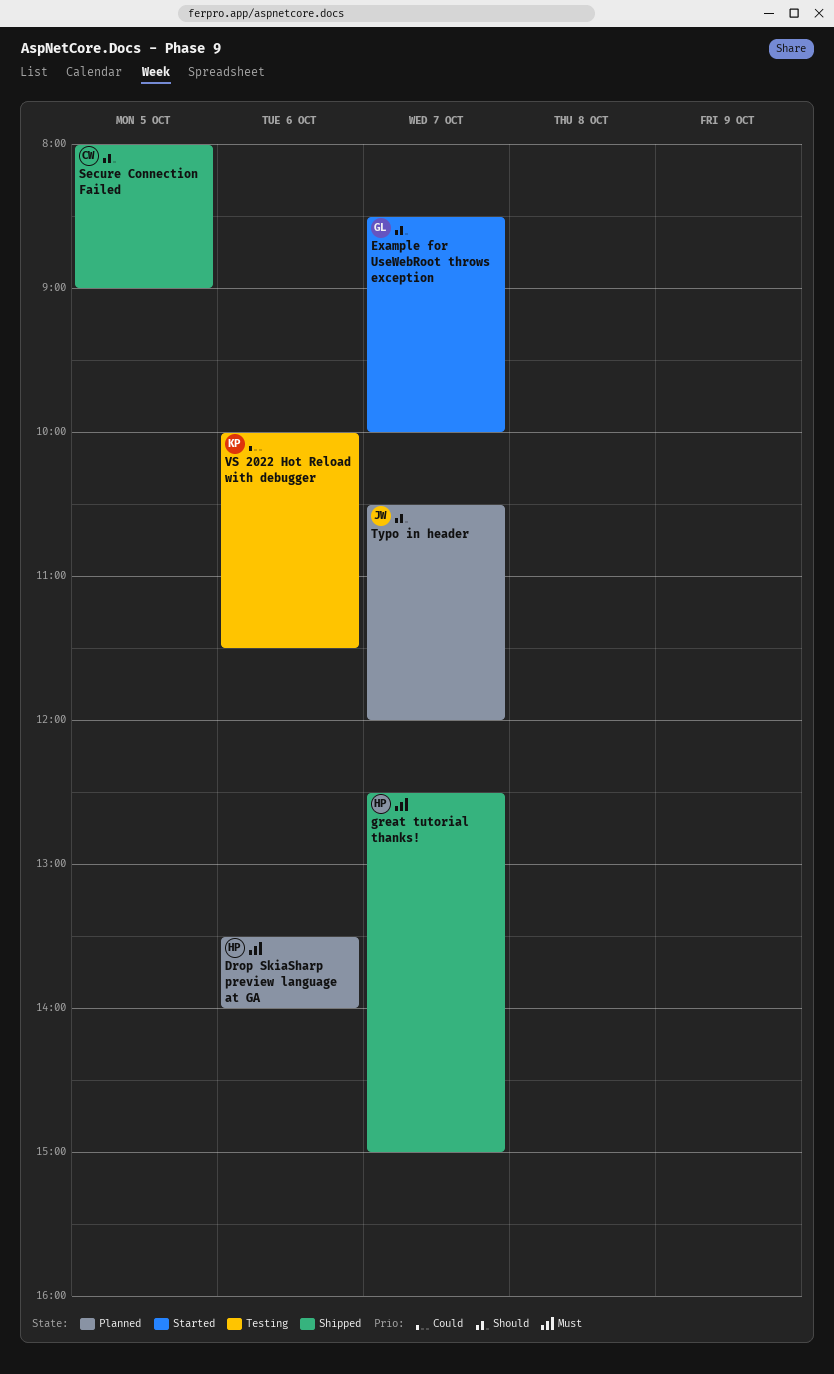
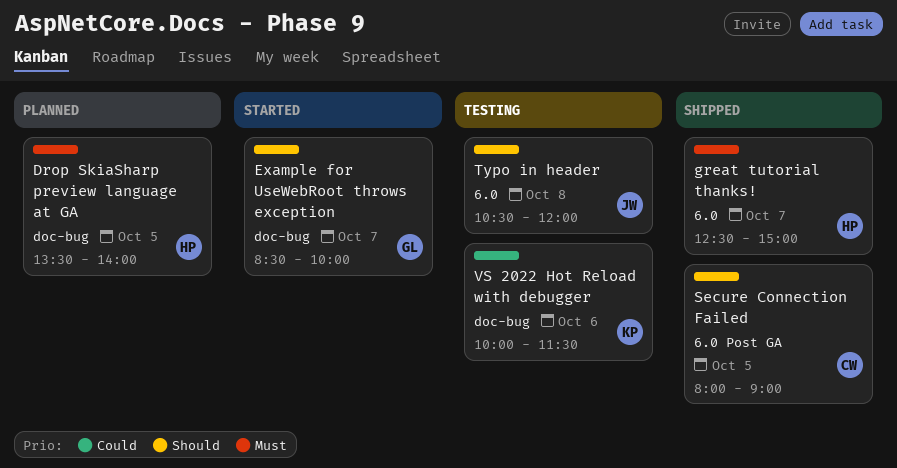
Drop SkiaSharp preview language at GA, day: Oct 6 -> Oct 5
Typo in header, status: Planned -> Testing
Typo in header, day: Oct 7 -> Oct 8

